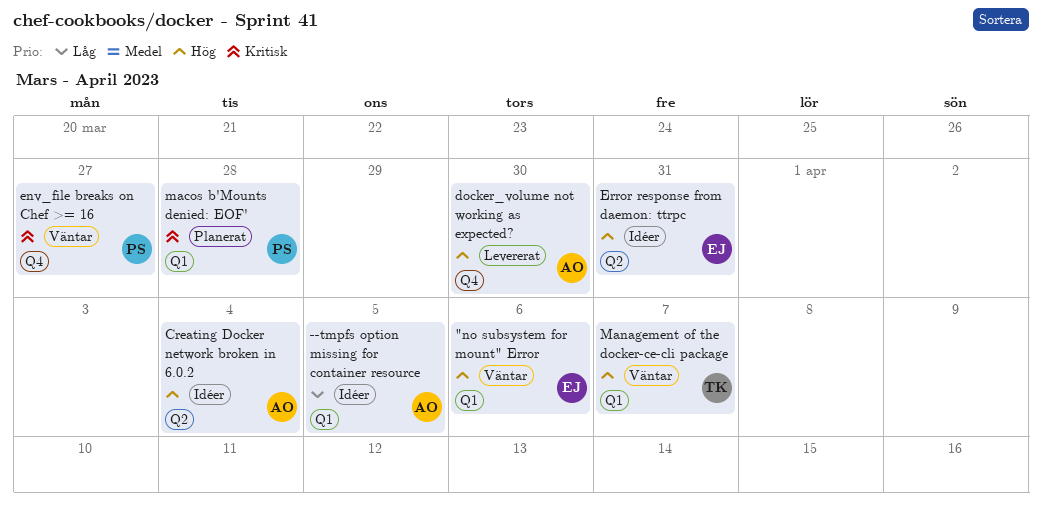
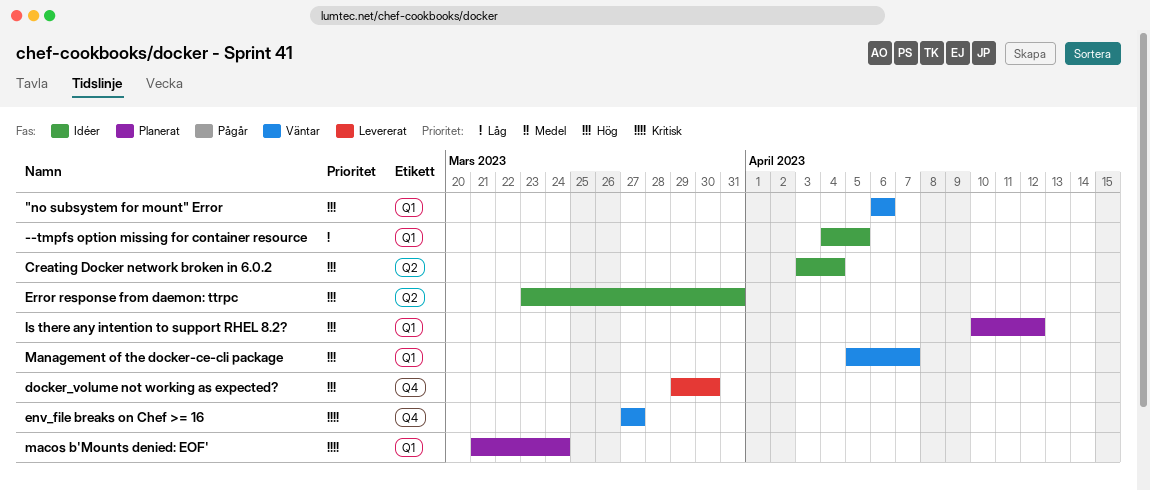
Is there any intention to support RHEL 8.2?: none -> present
macos b'Mounts denied: EOF', due: Mar 28 -> Mar 24

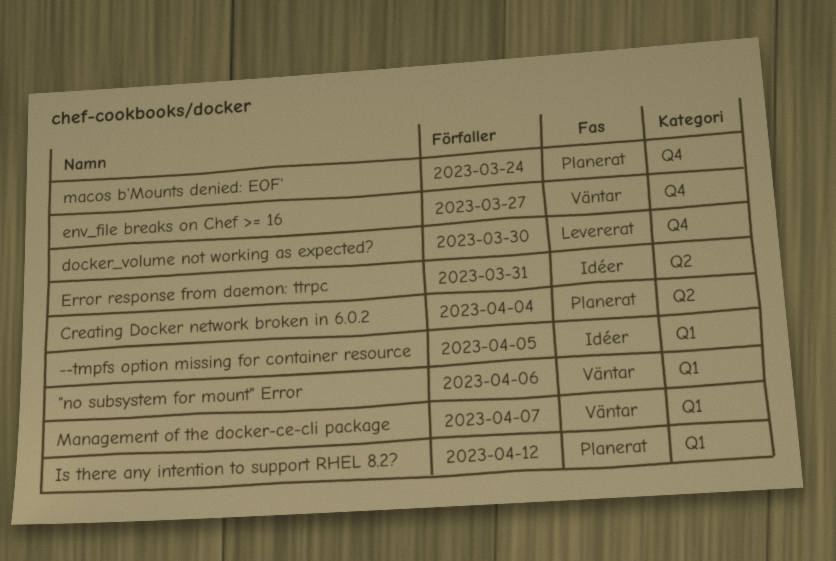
Creating Docker network broken in 6.0.2, status: Idéer -> Planerat
macos b'Mounts denied: EOF', label: Q1 -> Q4

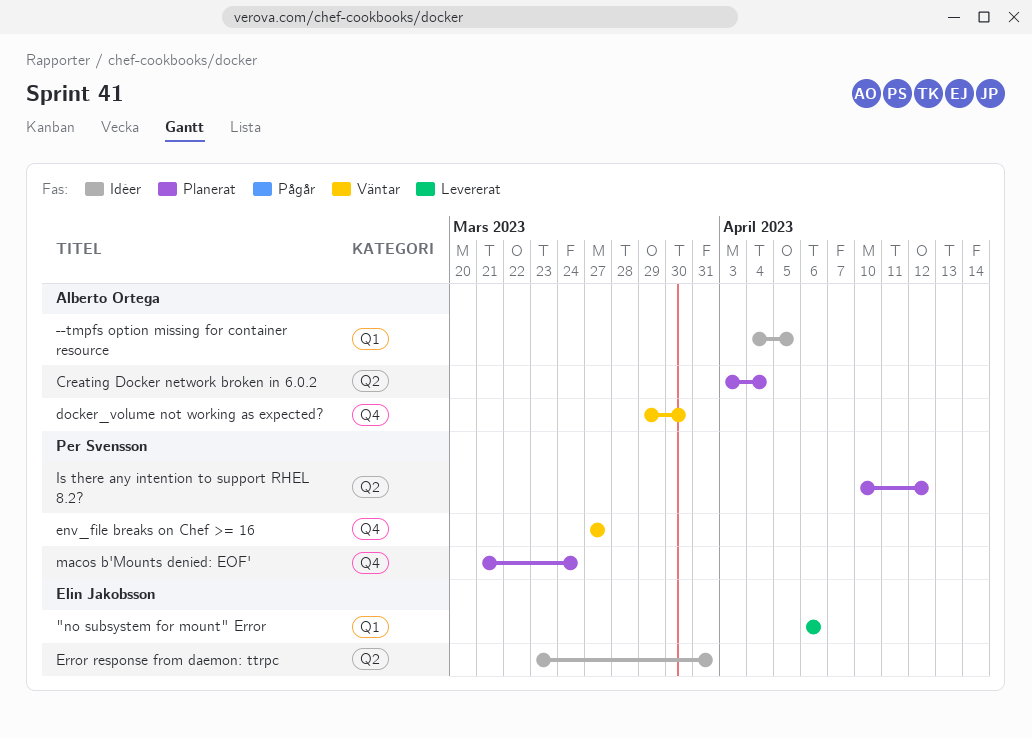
"no subsystem for mount" Error, status: Väntar -> Levererat
docker_volume not working as expected?, status: Levererat -> Väntar
Is there any intention to support RHEL 8.2?, label: Q1 -> Q2
Management of the docker-ce-cli package: present -> none

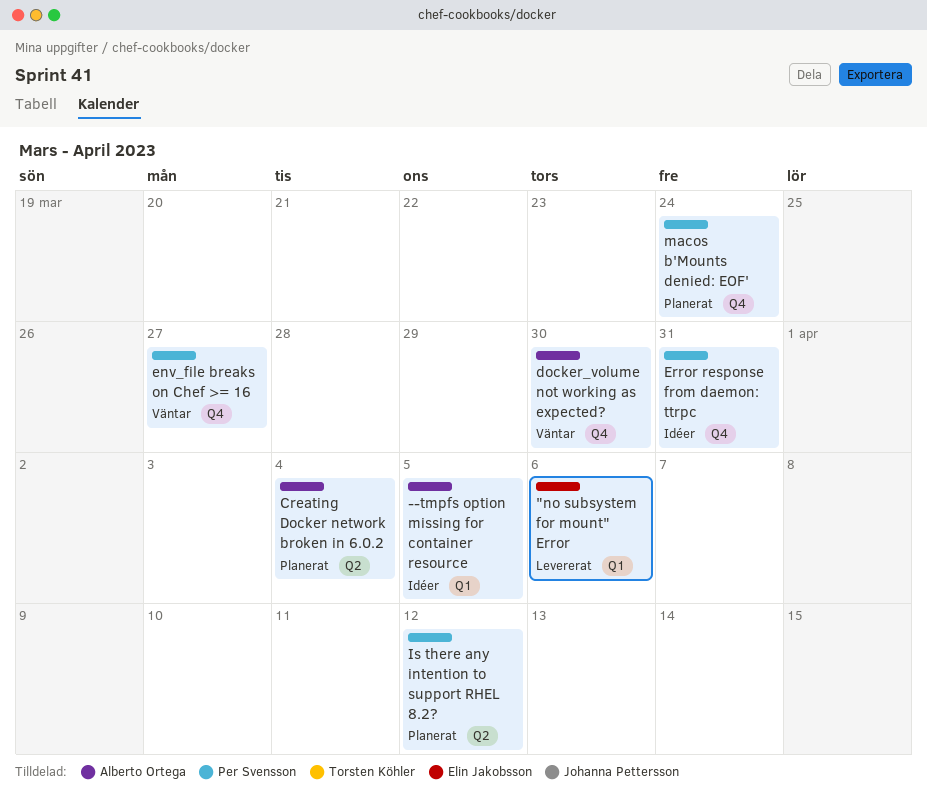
Error response from daemon: ttrpc, owner: Elin Jakobsson -> Per Svensson
Error response from daemon: ttrpc, label: Q2 -> Q4

